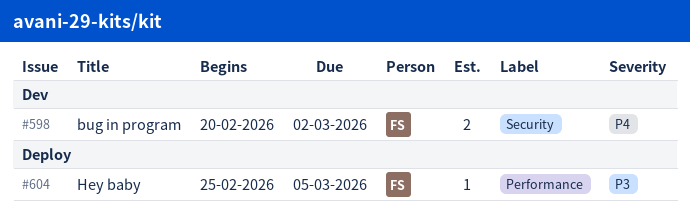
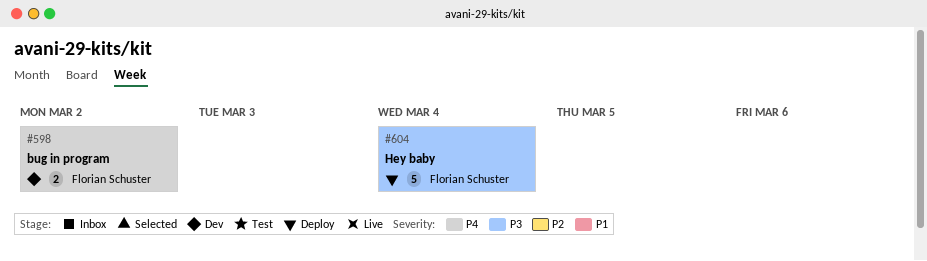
#604, estimate: 1 -> 5
#604, due: Mar 5 -> Mar 4

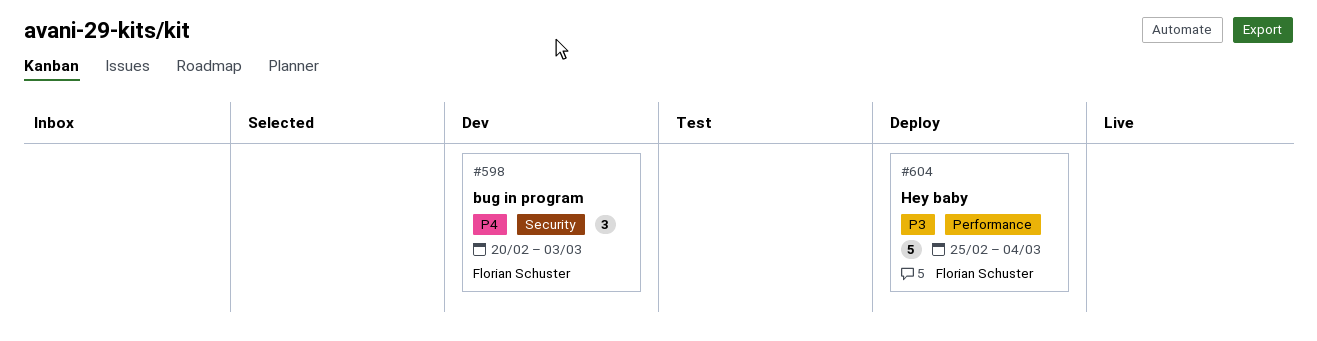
#598, estimate: 2 -> 3
#598, due: Mar 2 -> Mar 3

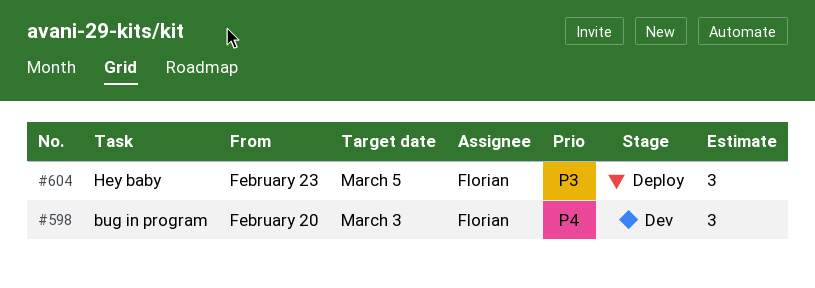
#604, estimate: 5 -> 3
#604, start: Feb 25 -> Feb 23
#604, due: Mar 4 -> Mar 5

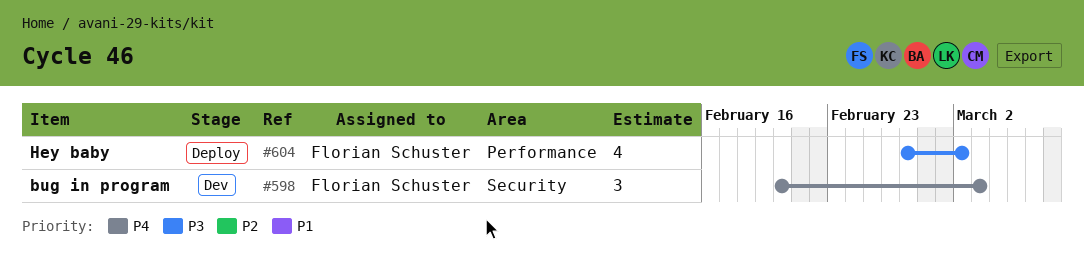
#604, estimate: 3 -> 4
#604, start: Feb 23 -> Feb 27
#604, due: Mar 5 -> Mar 2

